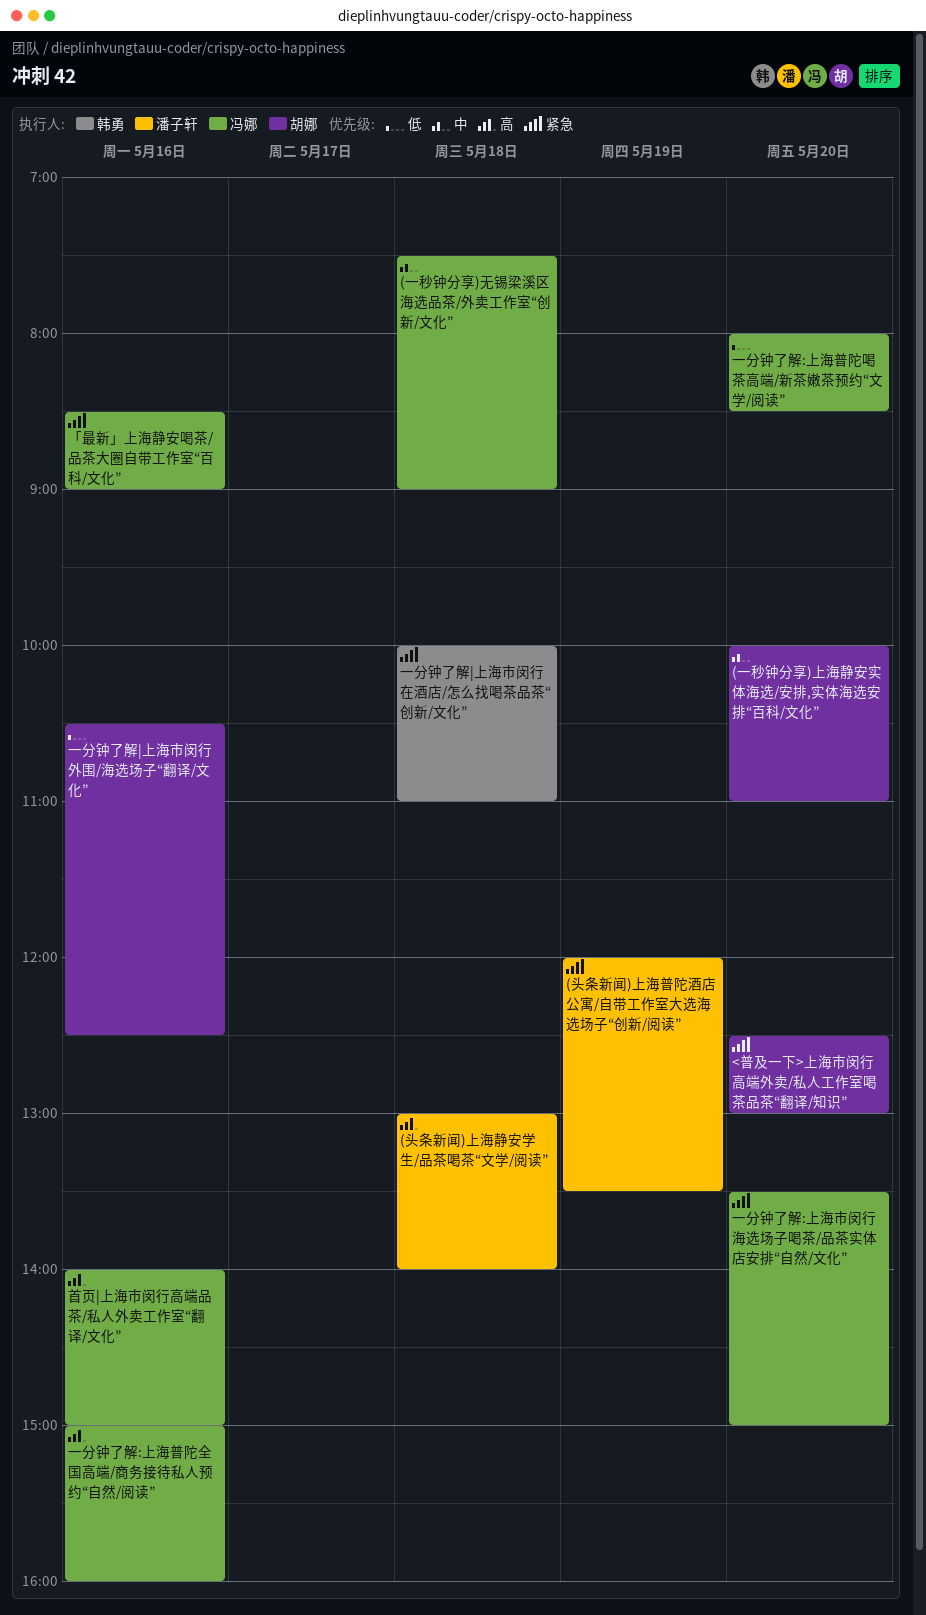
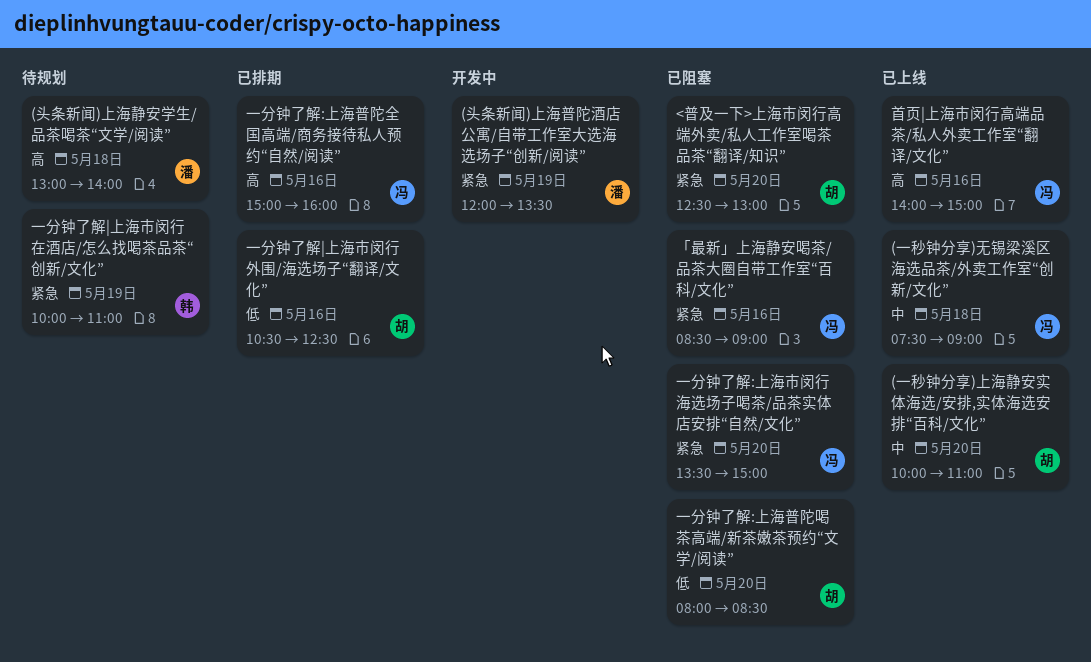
一分钟了解:上海普陀喝茶高端/新茶嫩茶预约“文学/阅读”, owner: 冯娜 -> 胡娜
一分钟了解|上海市闵行在酒店/怎么找喝茶品茶“创新/文化”, day: May 18 -> May 19

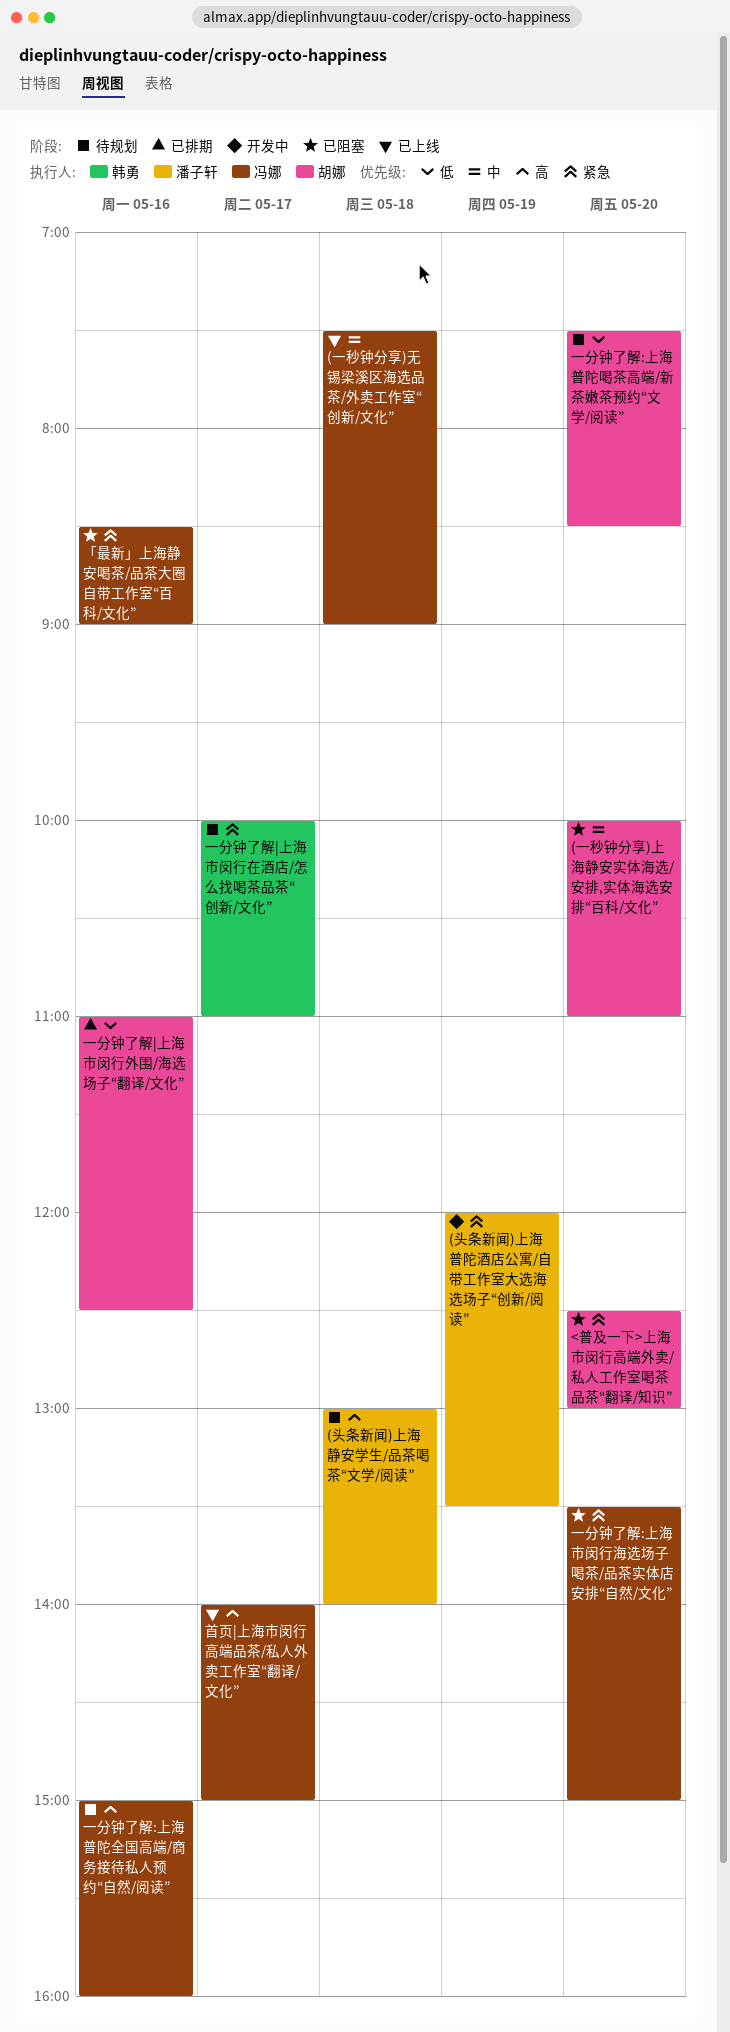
(一秒钟分享)上海静安实体海选/安排,实体海选安排“百科/文化”, status: 已上线 -> 已阻塞
一分钟了解:上海普陀全国高端/商务接待私人预约“自然/阅读”, status: 已排期 -> 待规划
一分钟了解:上海普陀喝茶高端/新茶嫩茶预约“文学/阅读”, status: 已阻塞 -> 待规划
一分钟了解:上海普陀喝茶高端/新茶嫩茶预约“文学/阅读”, begins: 08:00 -> 07:30
一分钟了解|上海市闵行在酒店/怎么找喝茶品茶“创新/文化”, day: May 19 -> May 17
一分钟了解|上海市闵行外围/海选场子“翻译/文化”, begins: 10:30 -> 11:00
首页|上海市闵行高端品茶/私人外卖工作室“翻译/文化”, day: May 16 -> May 17

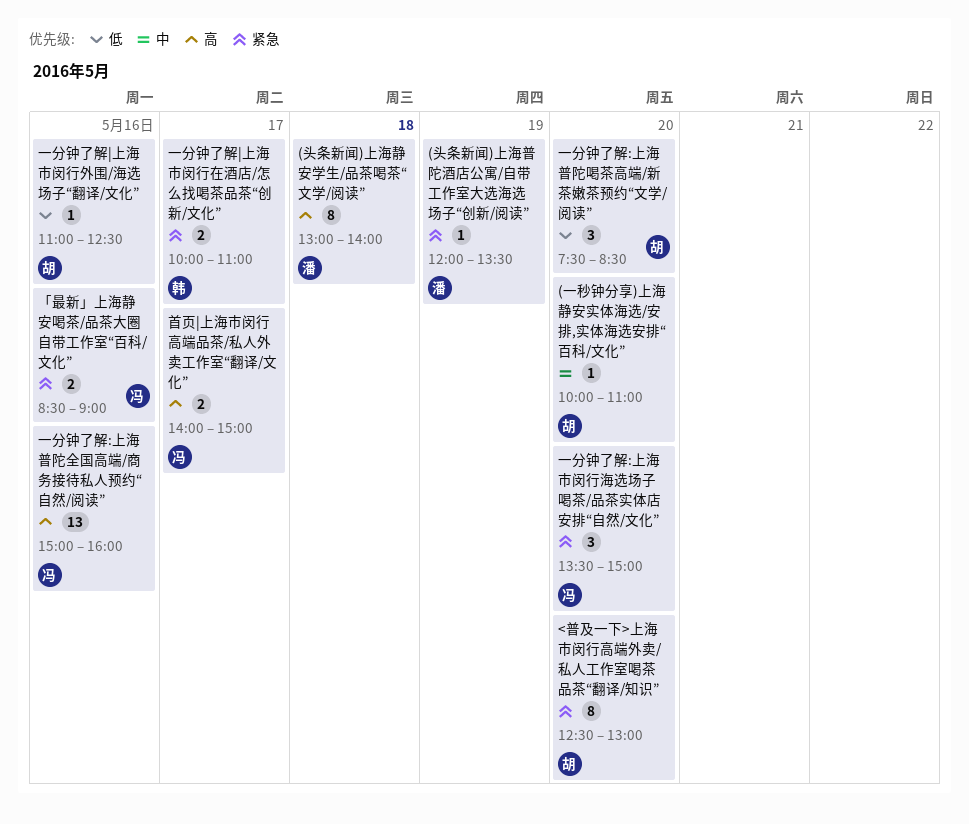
(一秒钟分享)无锡梁溪区海选品茶/外卖工作室“创新/文化”: present -> none

